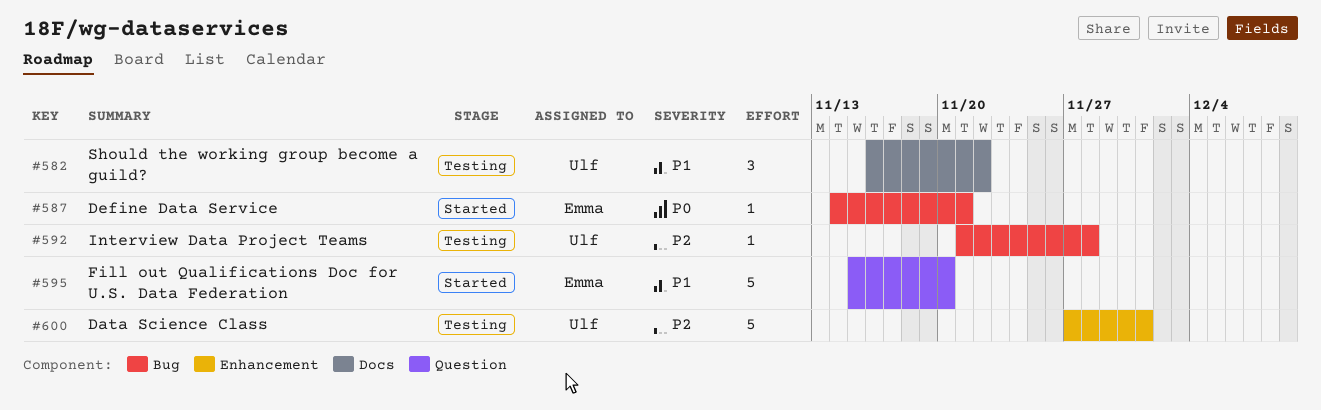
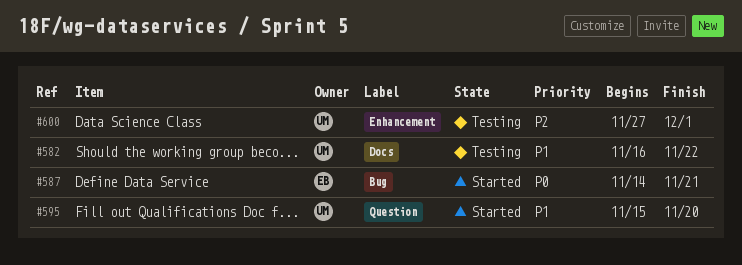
#592: present -> none
#595, owner: Emma -> Ulf

